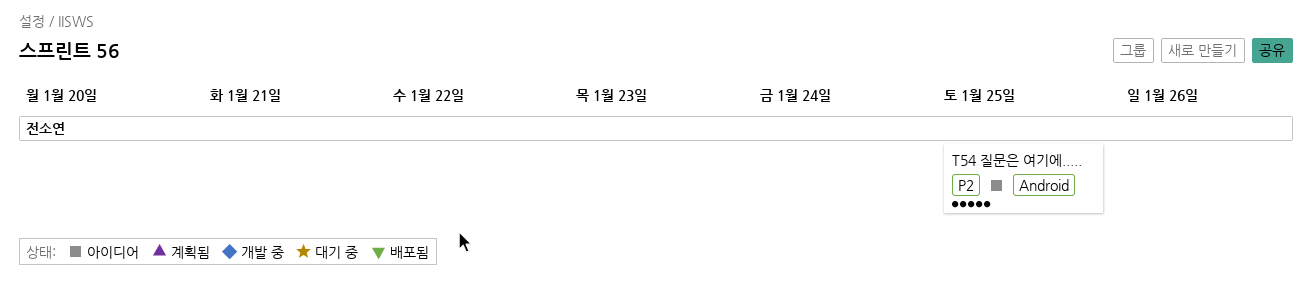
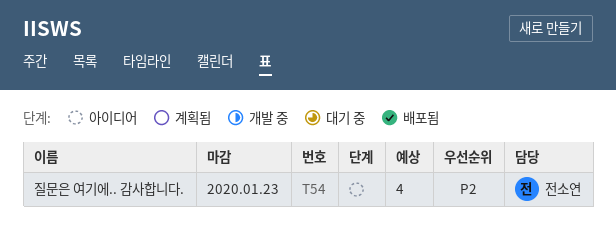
T54, estimate: 5 -> 4
T54, due: Jan 25 -> Jan 23

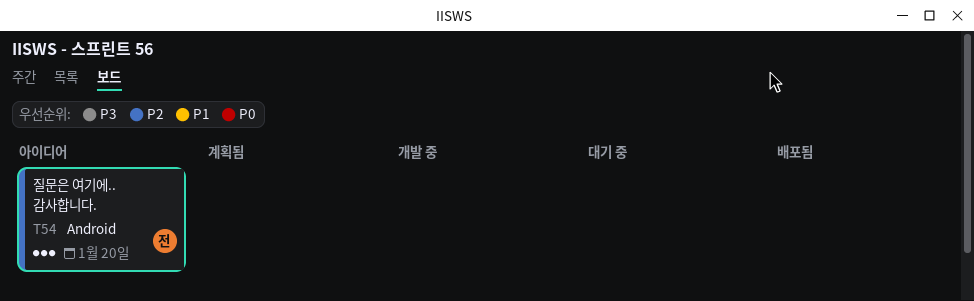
T54, estimate: 4 -> 3
T54, due: Jan 23 -> Jan 20

